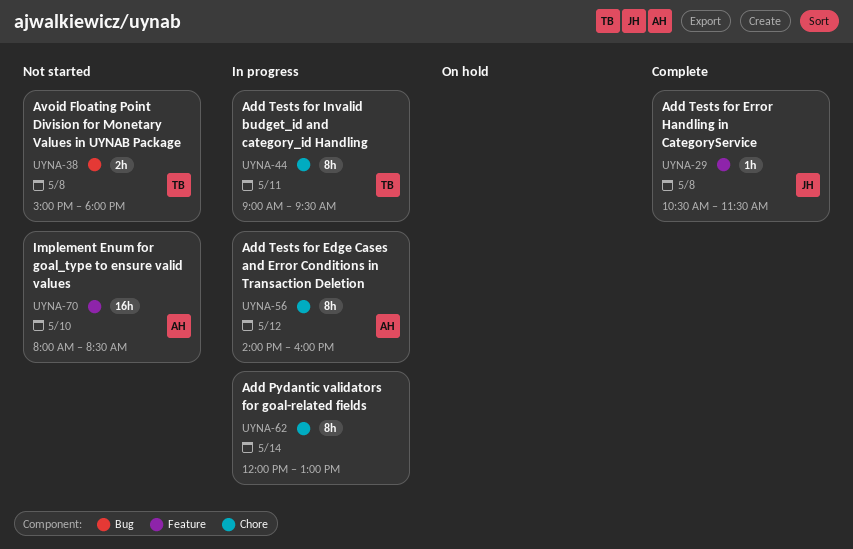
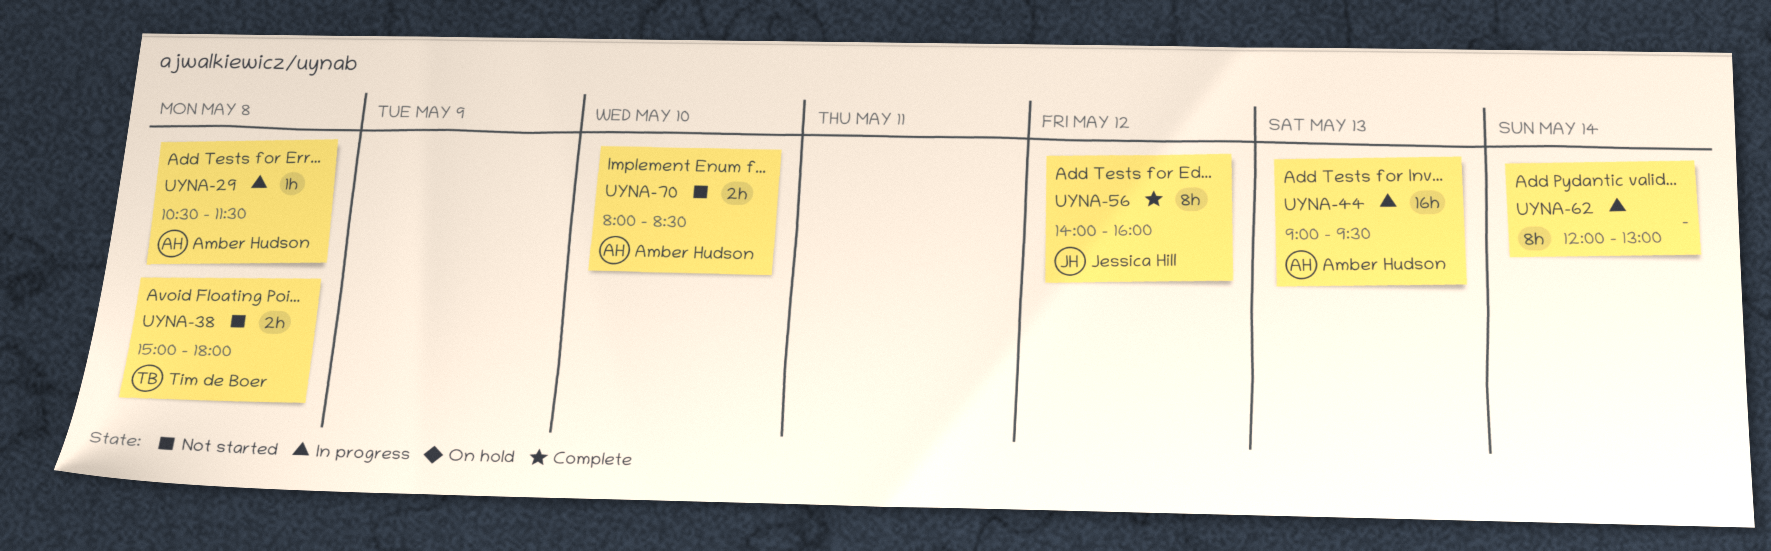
UYNA-29, status: Complete -> In progress
UYNA-29, owner: Jessica Hill -> Amber Hudson
UYNA-44, owner: Tim de Boer -> Amber Hudson
UYNA-44, estimate: 8h -> 16h
UYNA-44, day: May 11 -> May 13
UYNA-56, status: In progress -> Complete
UYNA-56, owner: Amber Hudson -> Jessica Hill
UYNA-70, estimate: 16h -> 2h

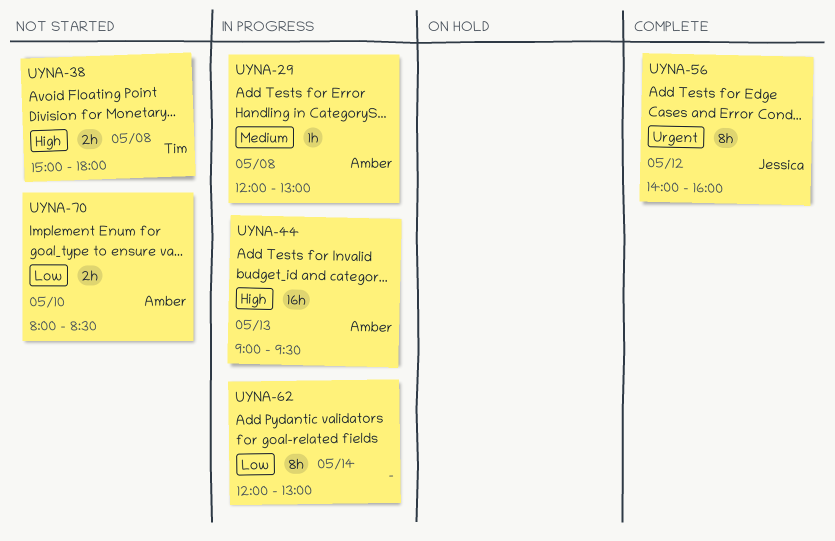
UYNA-29, begins: 10:30 -> 12:00
UYNA-29, ends: 11:30 -> 13:00

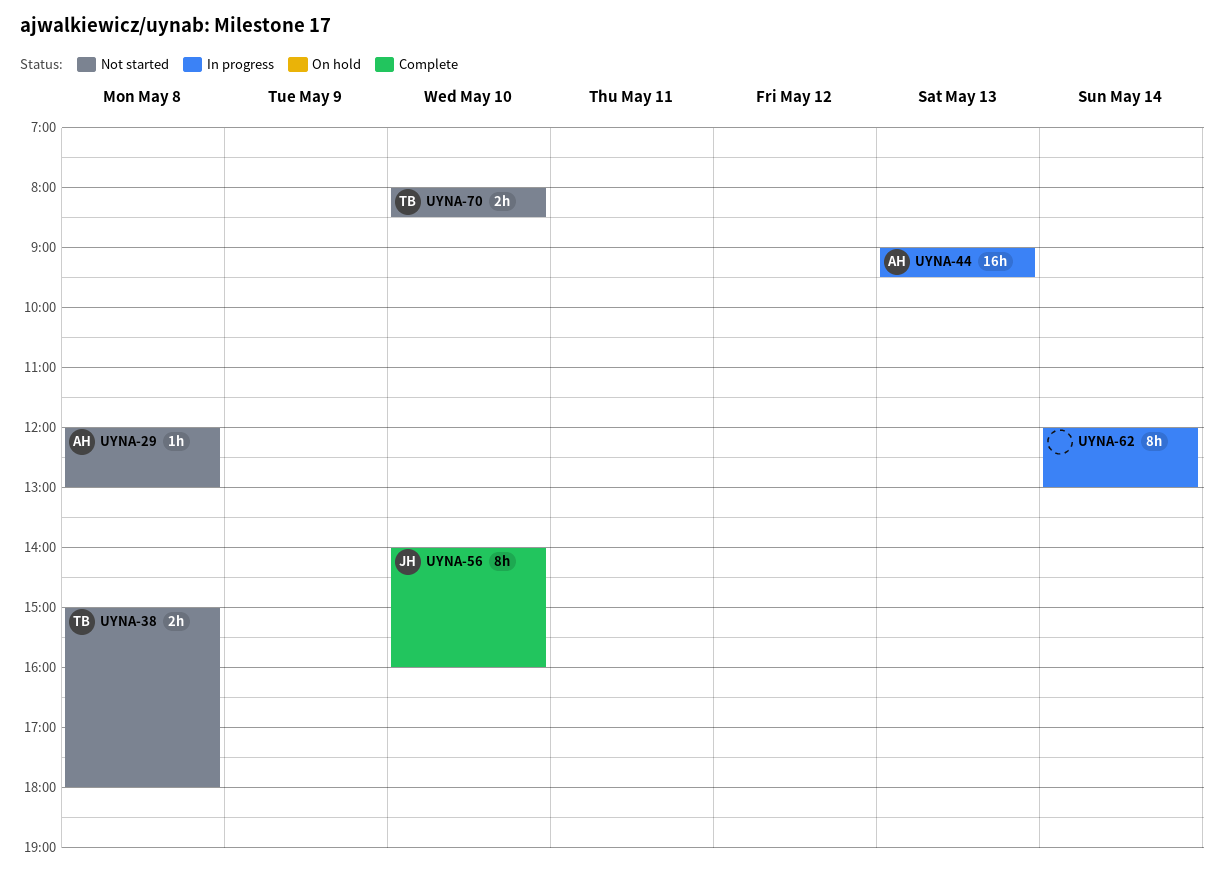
UYNA-29, status: In progress -> Not started
UYNA-56, day: May 12 -> May 10
UYNA-70, owner: Amber -> Tim

